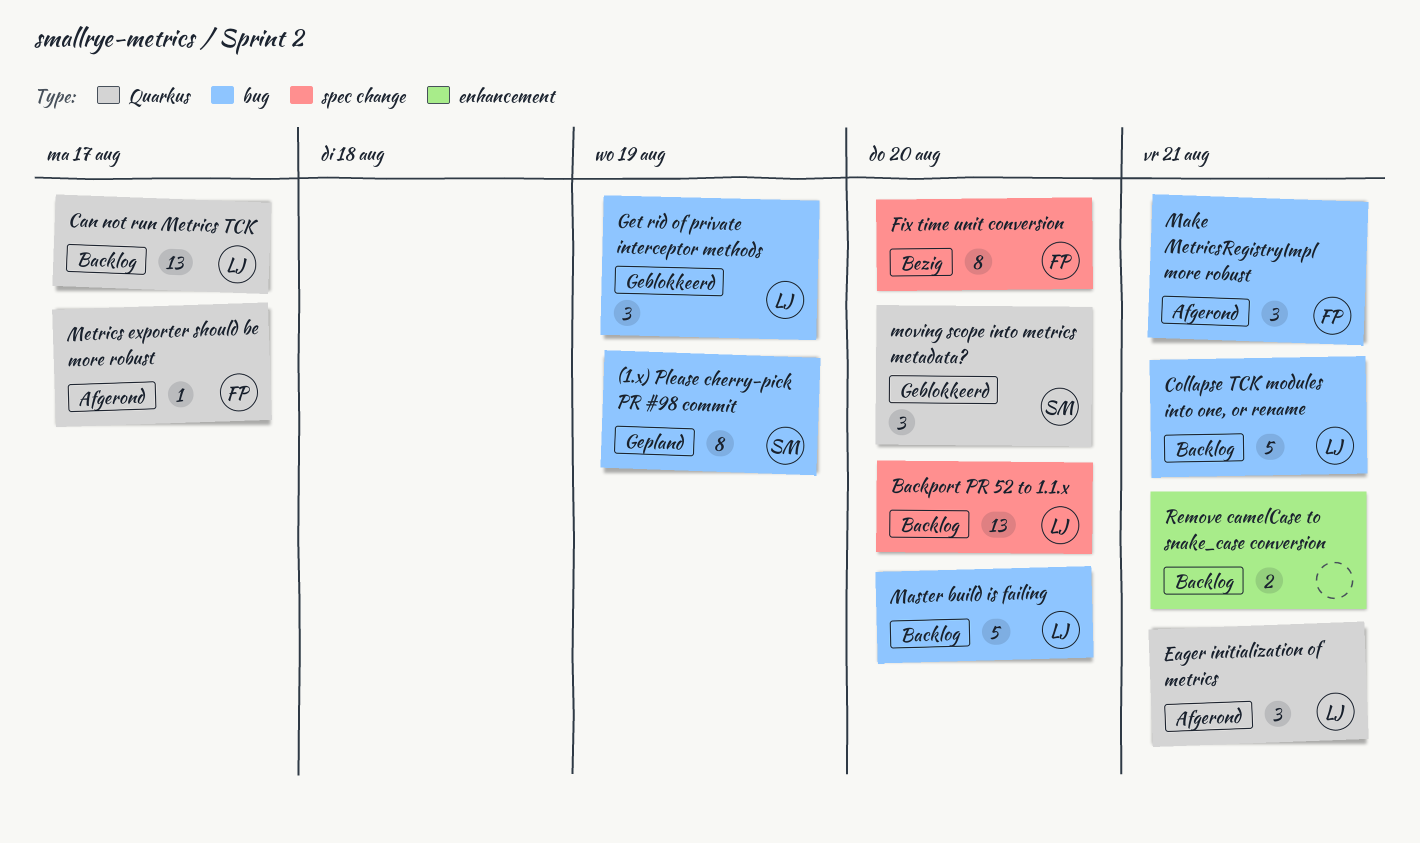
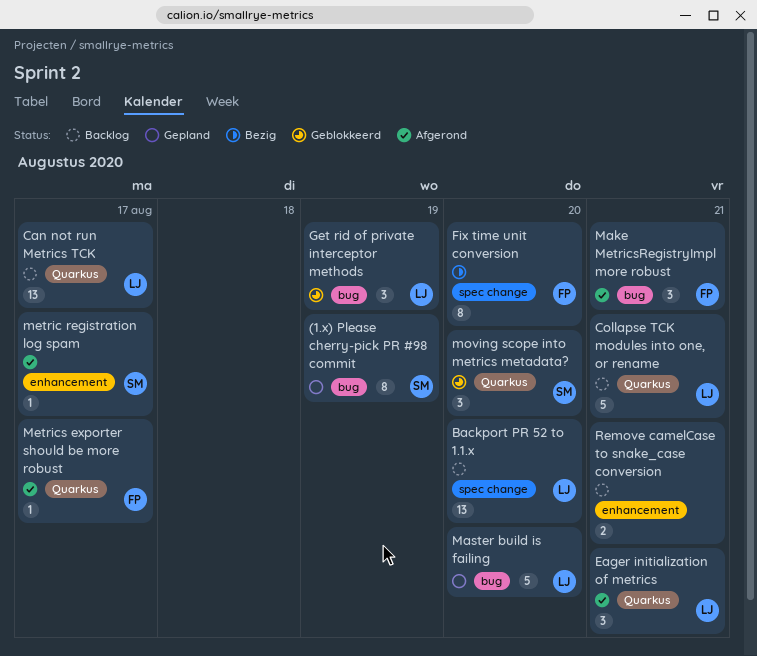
Collapse TCK modules into one, or rename, label: bug -> Quarkus
Master build is failing, status: Backlog -> Gepland
metric registration log spam: none -> present

